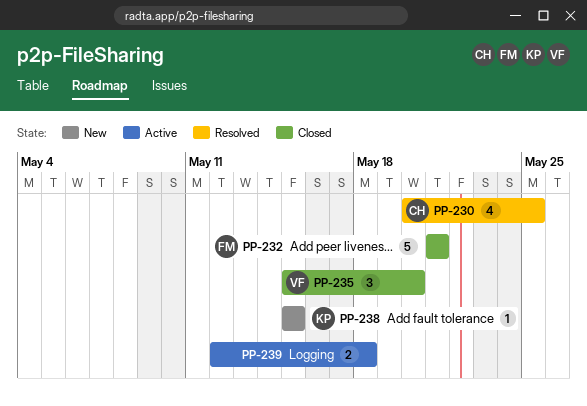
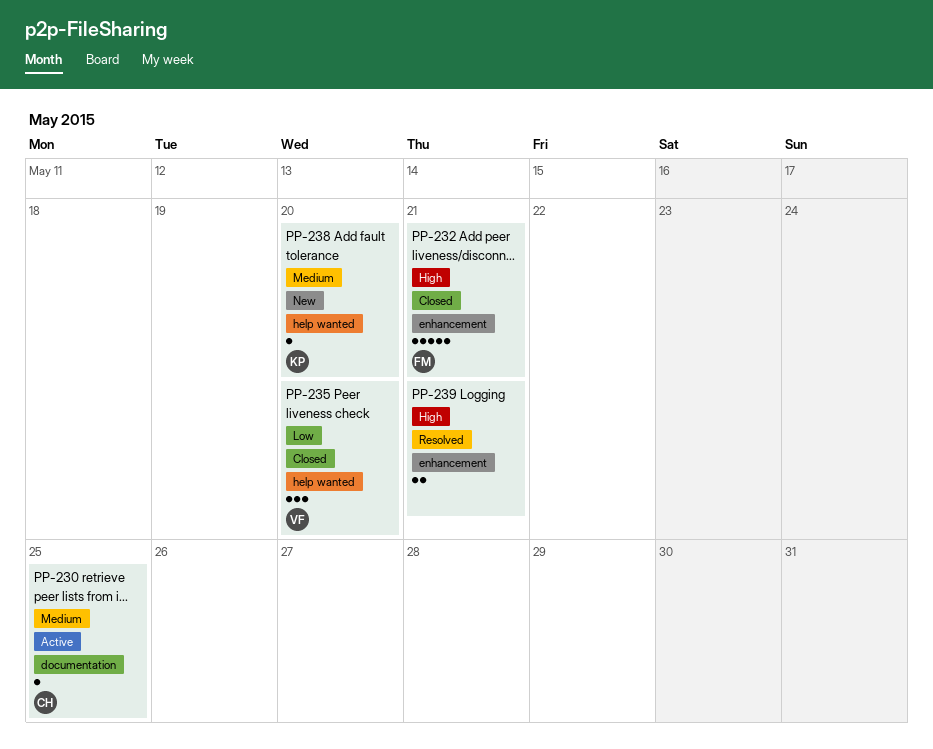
PP-230, status: Resolved -> Active
PP-230, estimate: 4 -> 1
PP-238, due: May 15 -> May 20
PP-239, status: Active -> Resolved
PP-239, due: May 18 -> May 21

